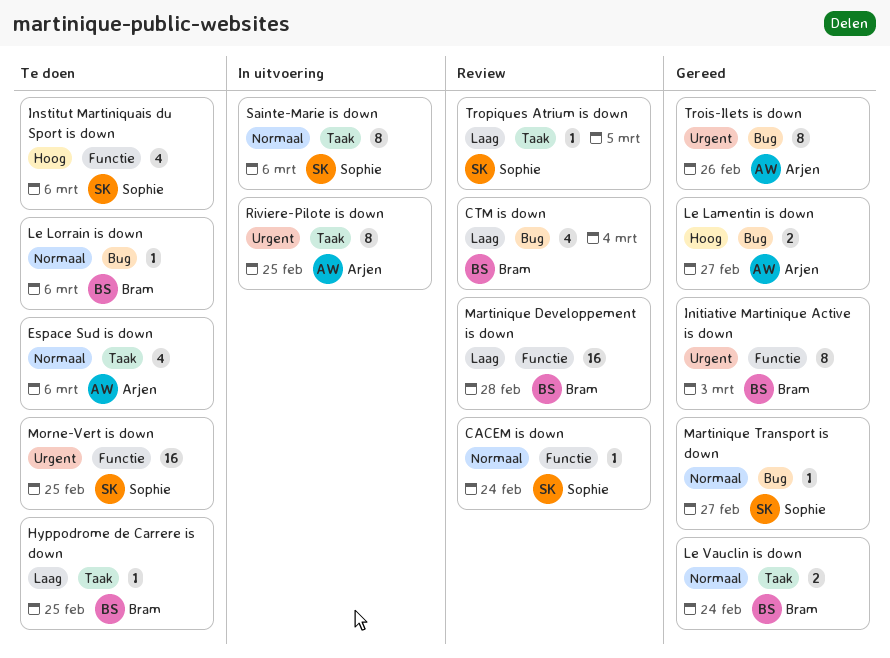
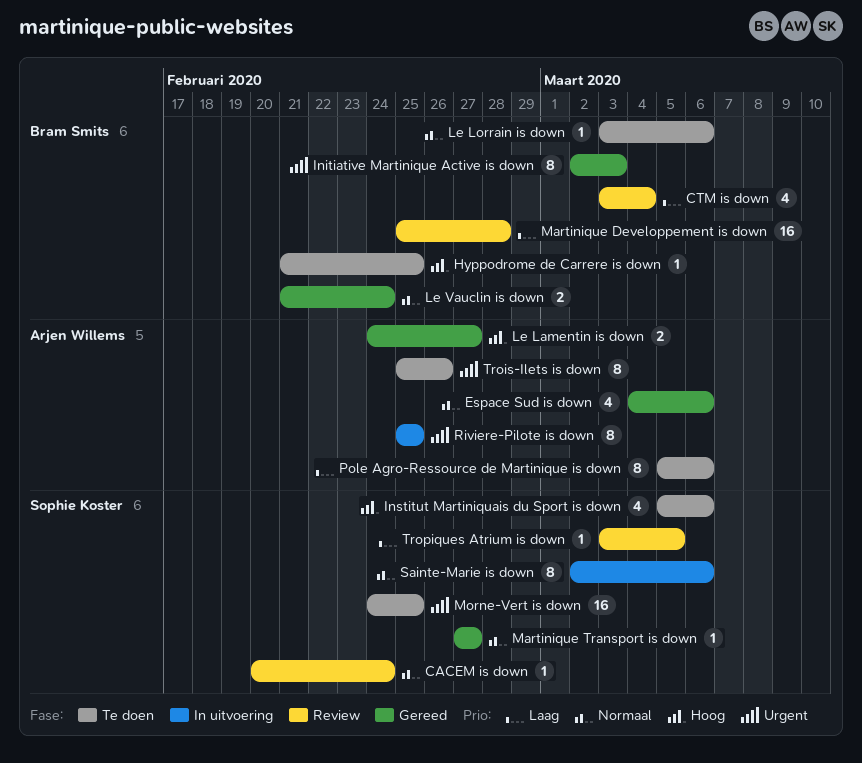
Espace Sud is down, status: Te doen -> Gereed
Hyppodrome de Carrere is down, priority: Laag -> Hoog
Pole Agro-Ressource de Martinique is down: none -> present
Trois-Ilets is down, status: Gereed -> Te doen

